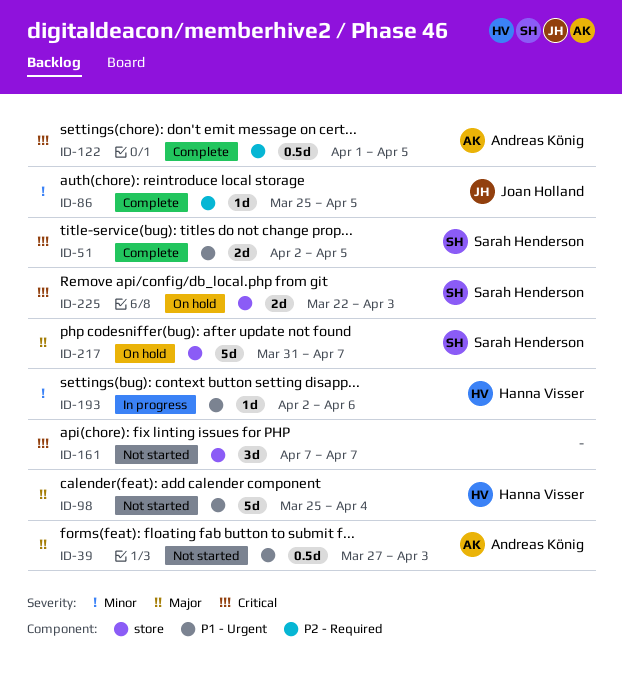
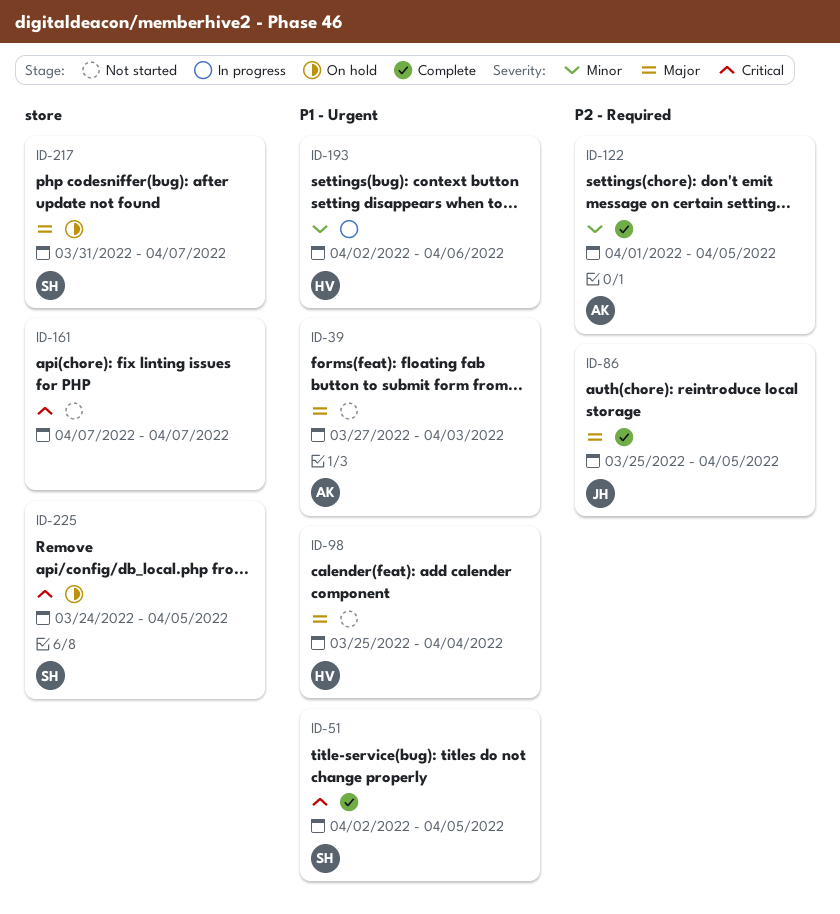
ID-86, priority: Minor -> Major
ID-122, priority: Critical -> Minor
ID-225, start: Mar 22 -> Mar 24
ID-225, due: Apr 3 -> Apr 5

